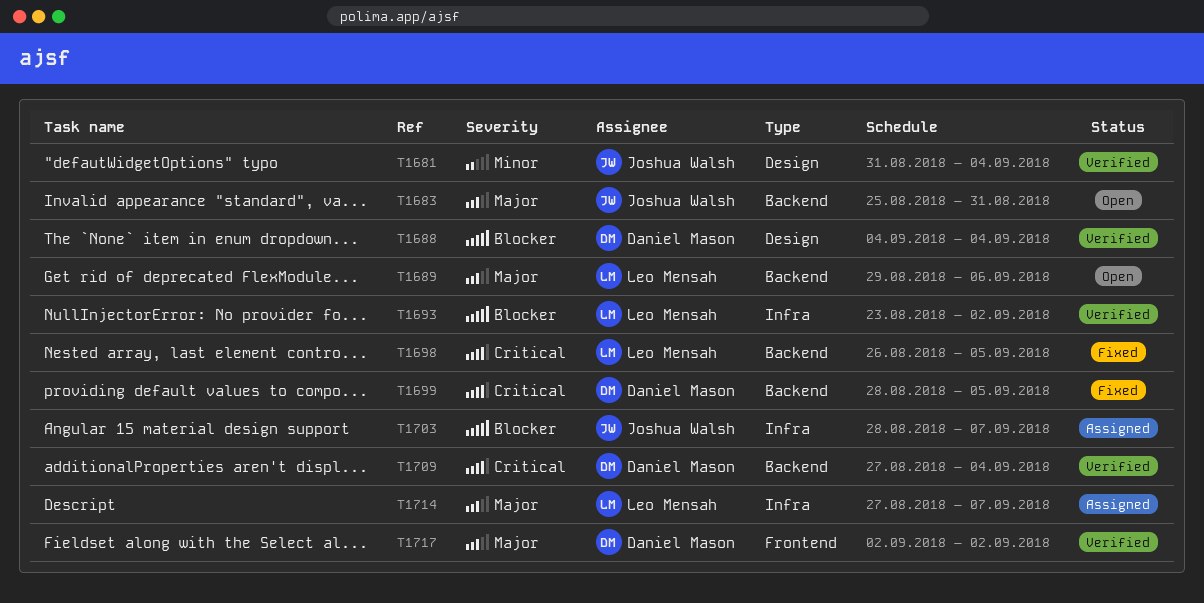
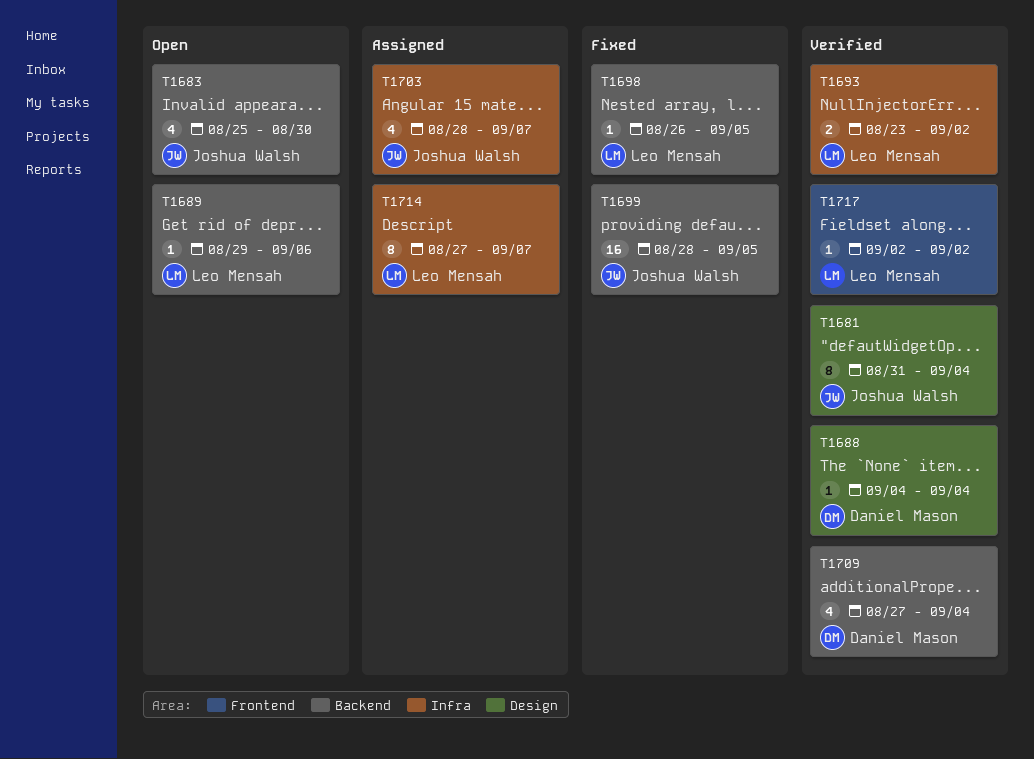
T1683, due: Aug 31 -> Aug 30
T1699, owner: Daniel Mason -> Joshua Walsh
T1717, owner: Daniel Mason -> Leo Mensah

